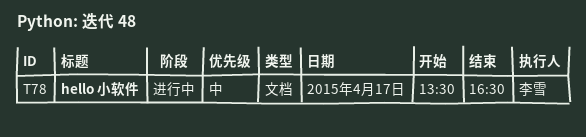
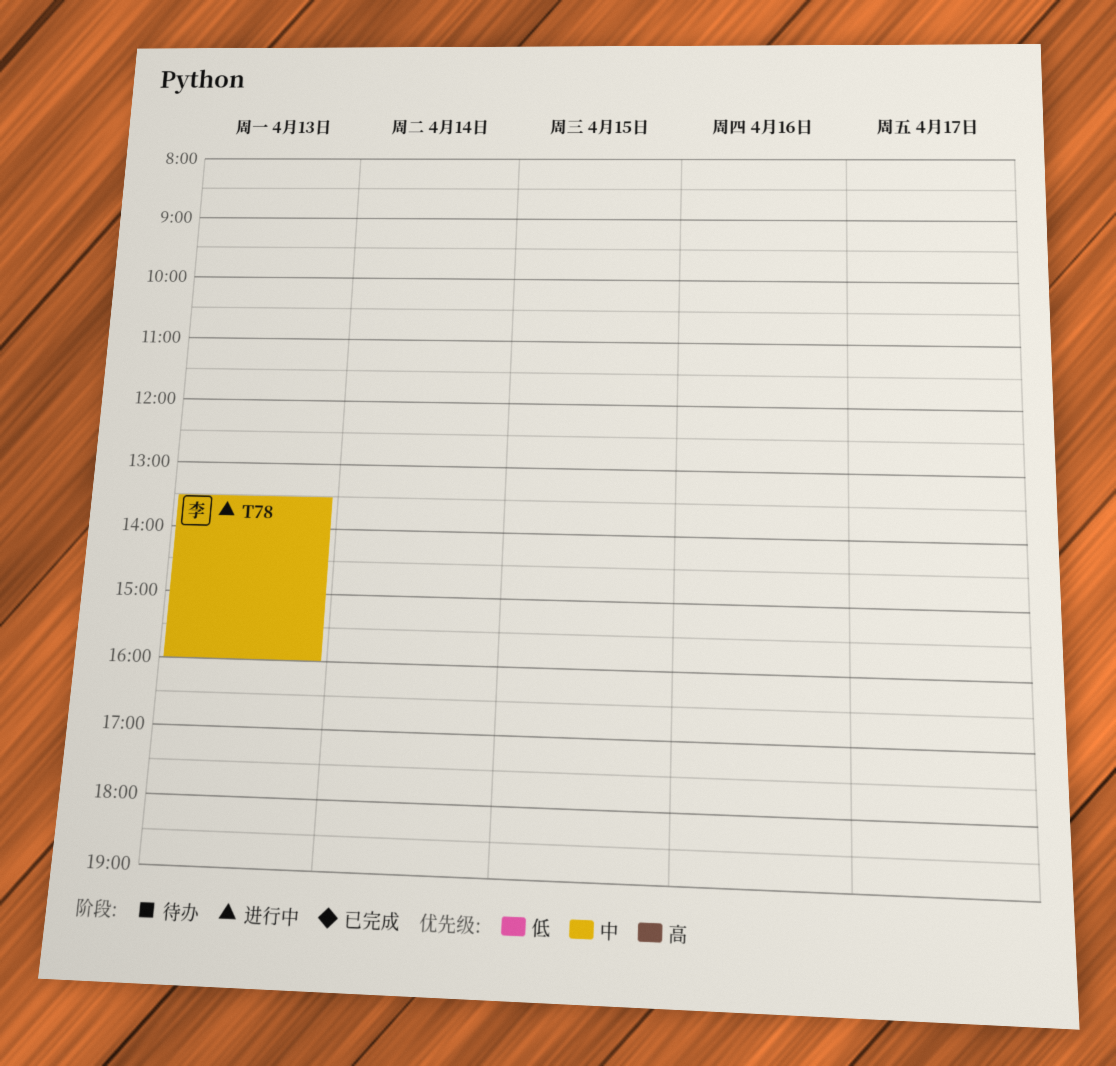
T78, day: Apr 17 -> Apr 13
T78, ends: 16:30 -> 16:00

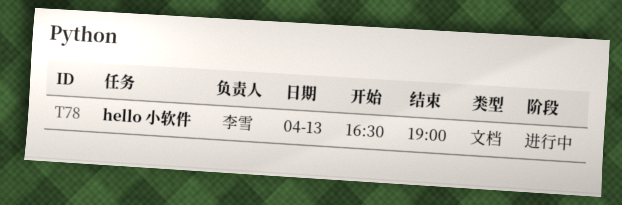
T78, begins: 13:30 -> 16:30
T78, ends: 16:00 -> 19:00

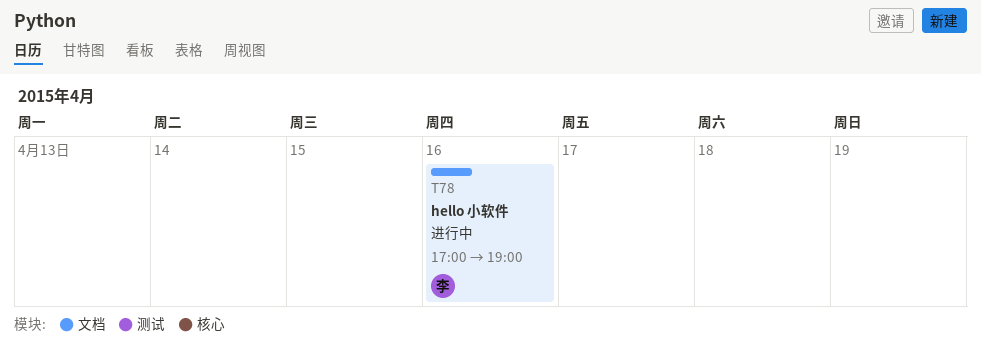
T78, day: Apr 13 -> Apr 16
T78, begins: 16:30 -> 17:00

